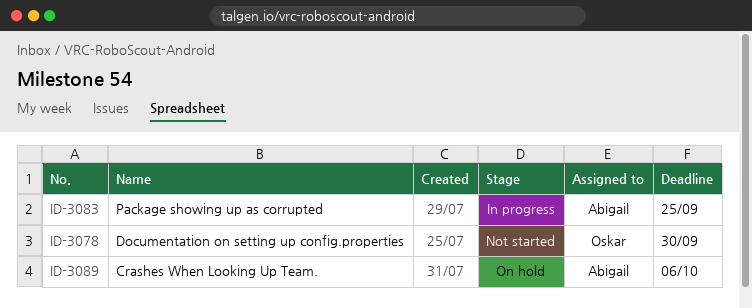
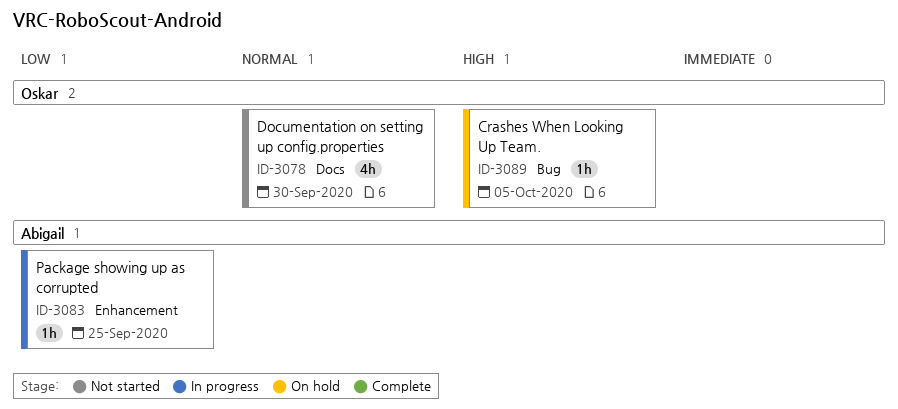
ID-3089, owner: Abigail -> Oskar
ID-3089, due: Oct 6 -> Oct 5

